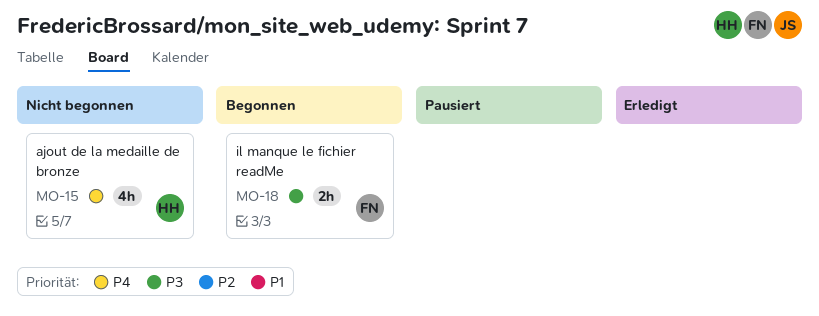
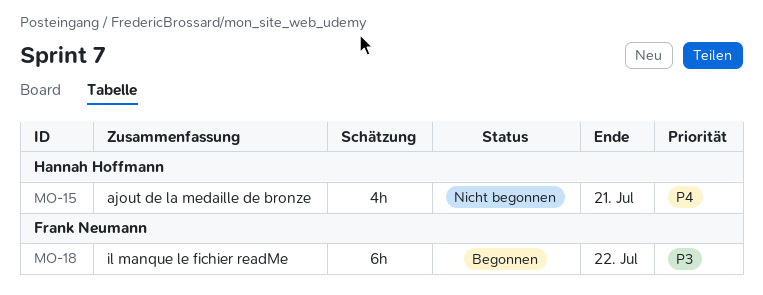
MO-18, estimate: 2h -> 6h

